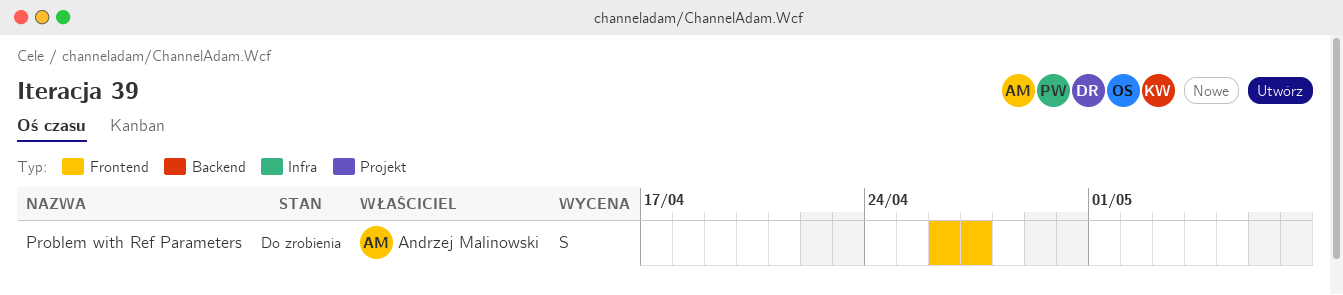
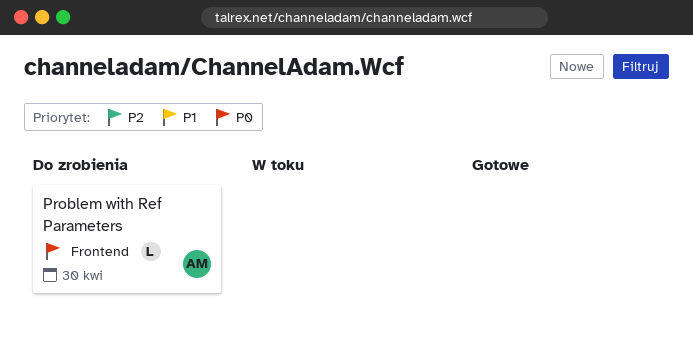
Problem with Ref Parameters, estimate: S -> L
Problem with Ref Parameters, due: Apr 27 -> Apr 30

